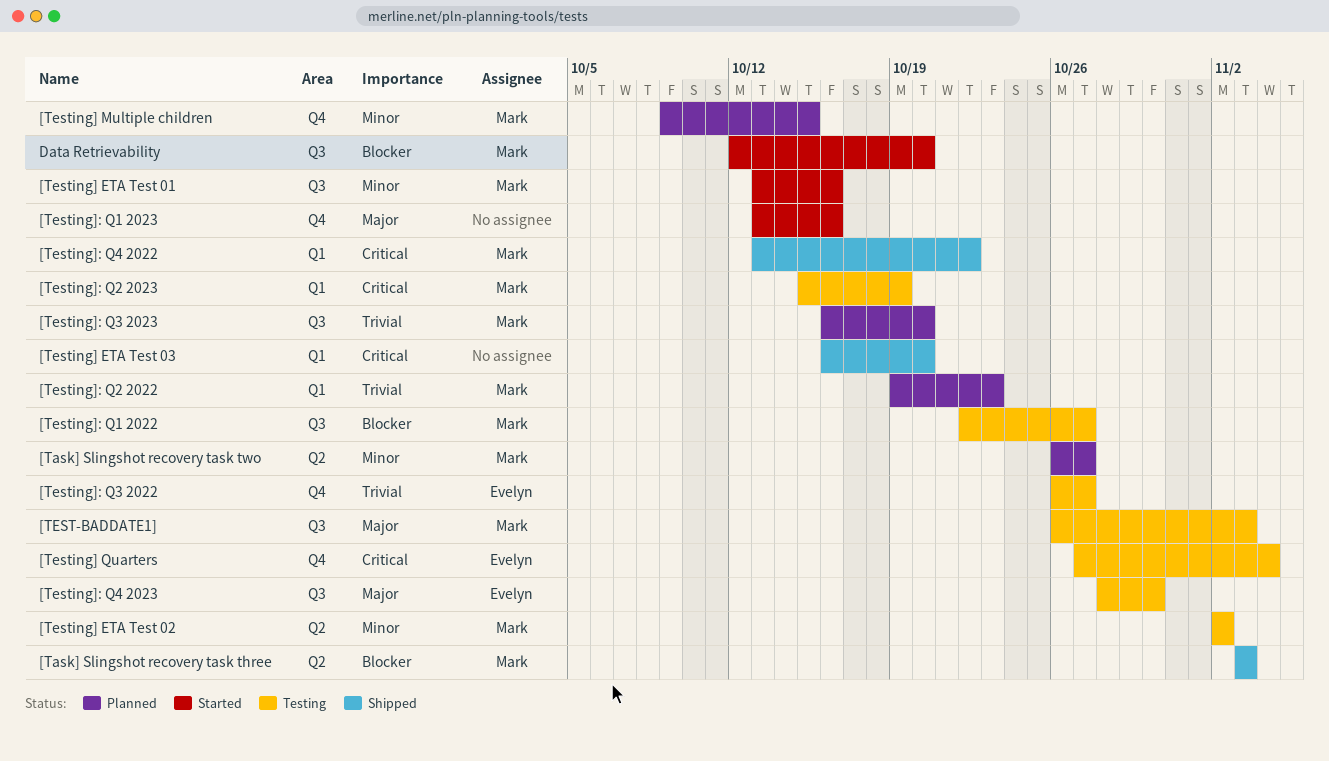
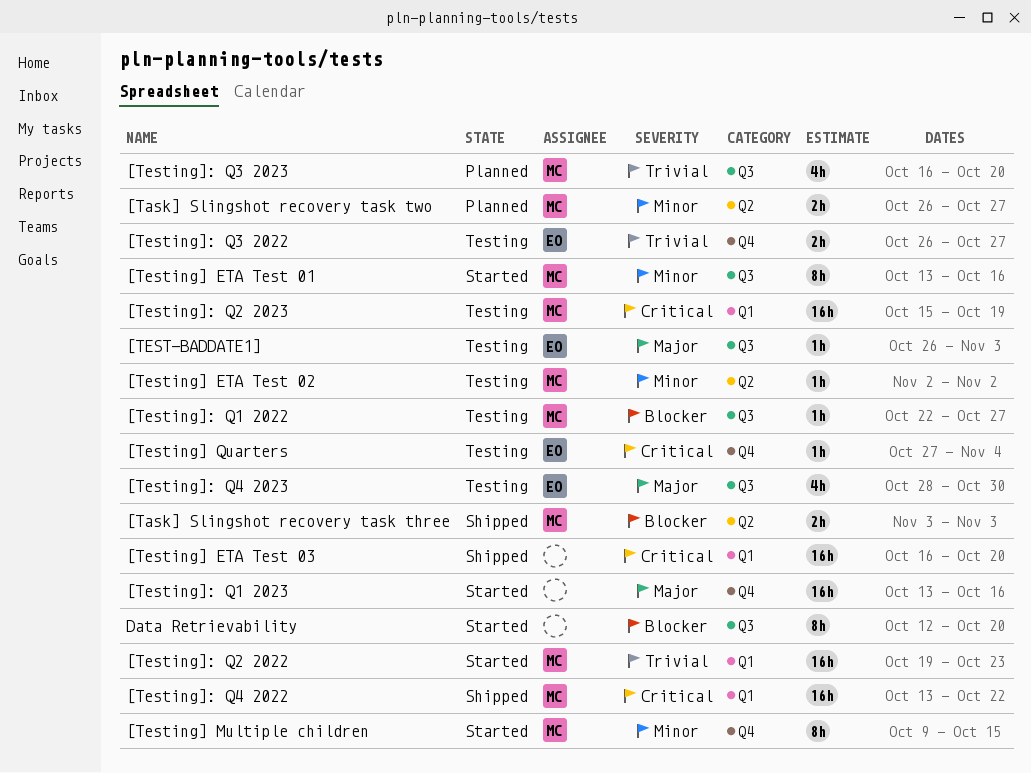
[TEST-BADDATE1], owner: Mark -> Evelyn
[Testing] Multiple children, status: Planned -> Started
[Testing]: Q2 2022, status: Planned -> Started
Data Retrievability, owner: Mark -> none

